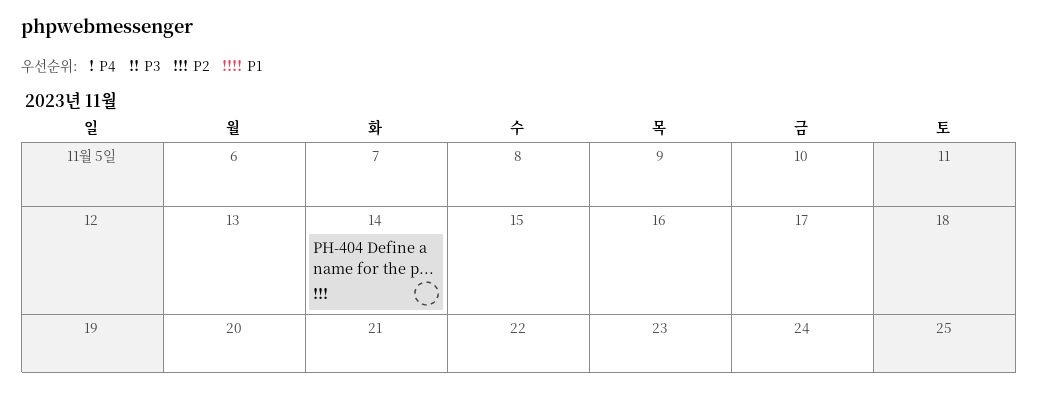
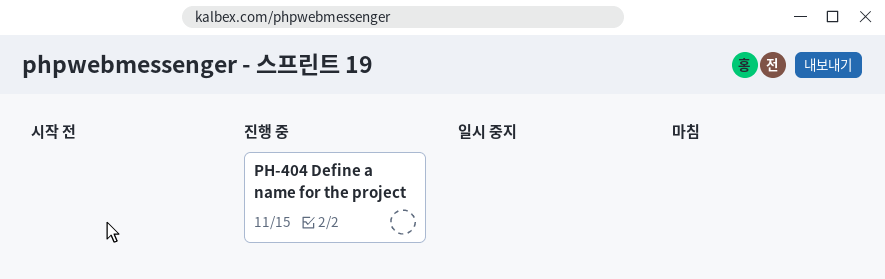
PH-404, due: Nov 14 -> Nov 15

